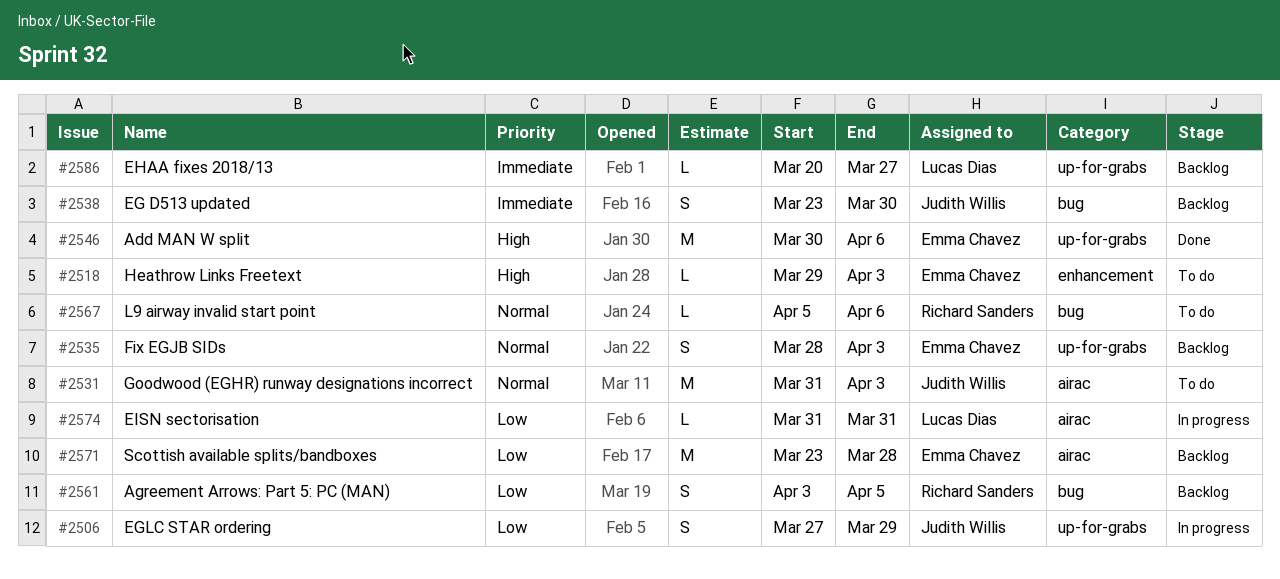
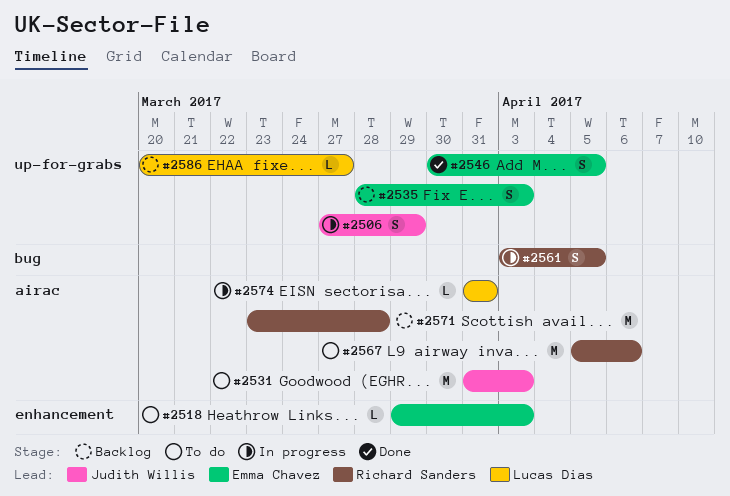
#2538: present -> none
#2546, estimate: M -> S
#2546, due: Apr 6 -> Apr 5
#2561, status: Backlog -> In progress
#2567, label: bug -> airac
#2567, estimate: L -> M
#2571, owner: Emma Chavez -> Richard Sanders

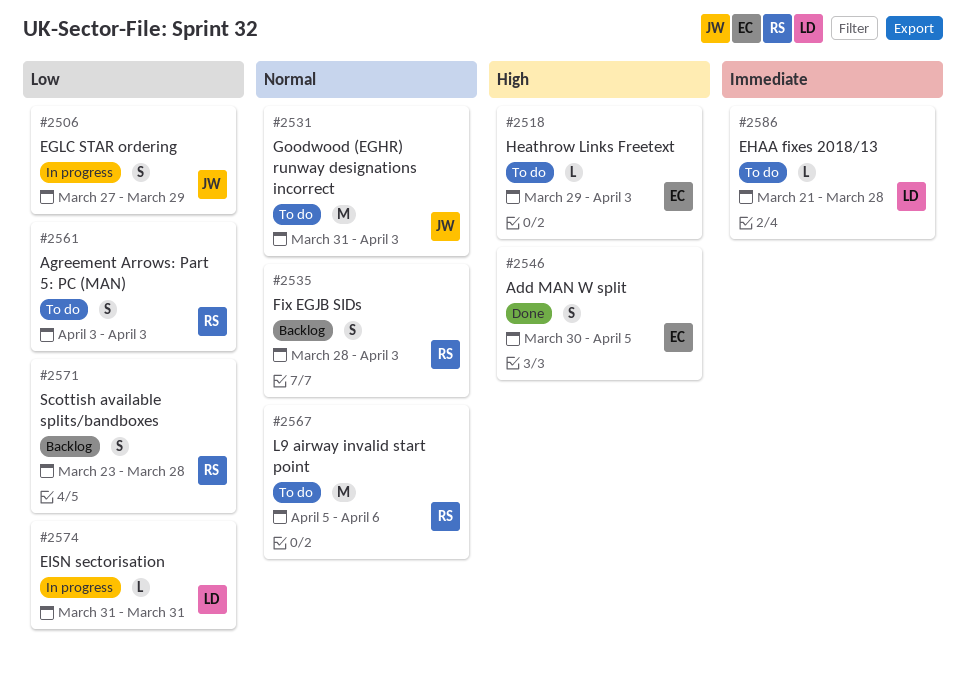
#2535, owner: Emma Chavez -> Richard Sanders
#2561, status: In progress -> To do
#2561, due: Apr 5 -> Apr 3
#2571, estimate: M -> S
#2586, status: Backlog -> To do
#2586, start: Mar 20 -> Mar 21
#2586, due: Mar 27 -> Mar 28

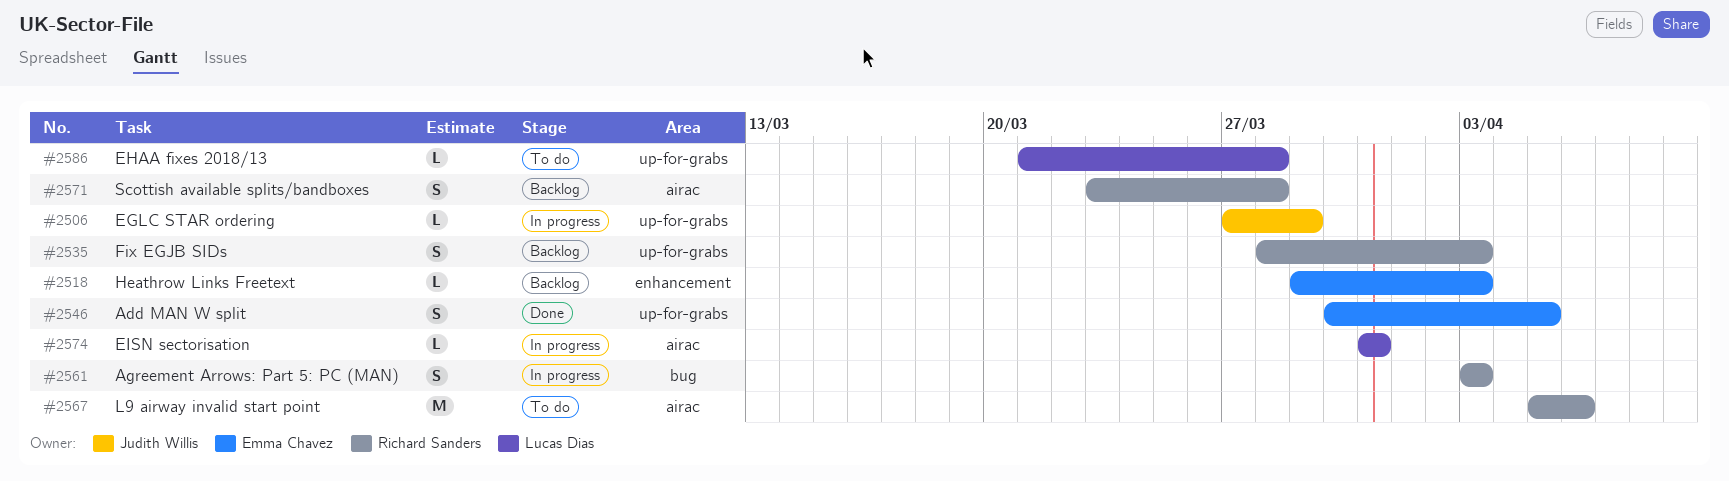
#2506, estimate: S -> L
#2518, status: To do -> Backlog
#2531: present -> none
#2561, status: To do -> In progress

